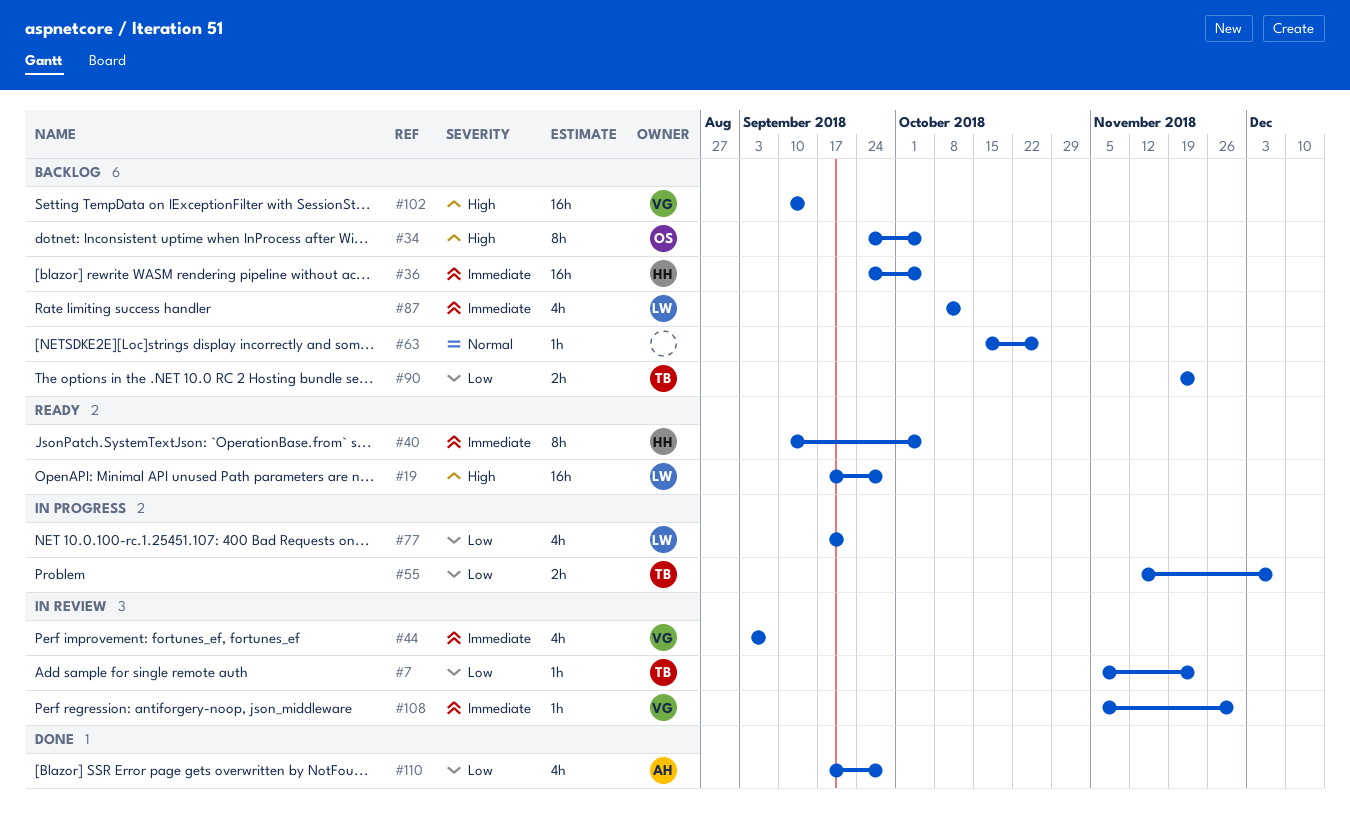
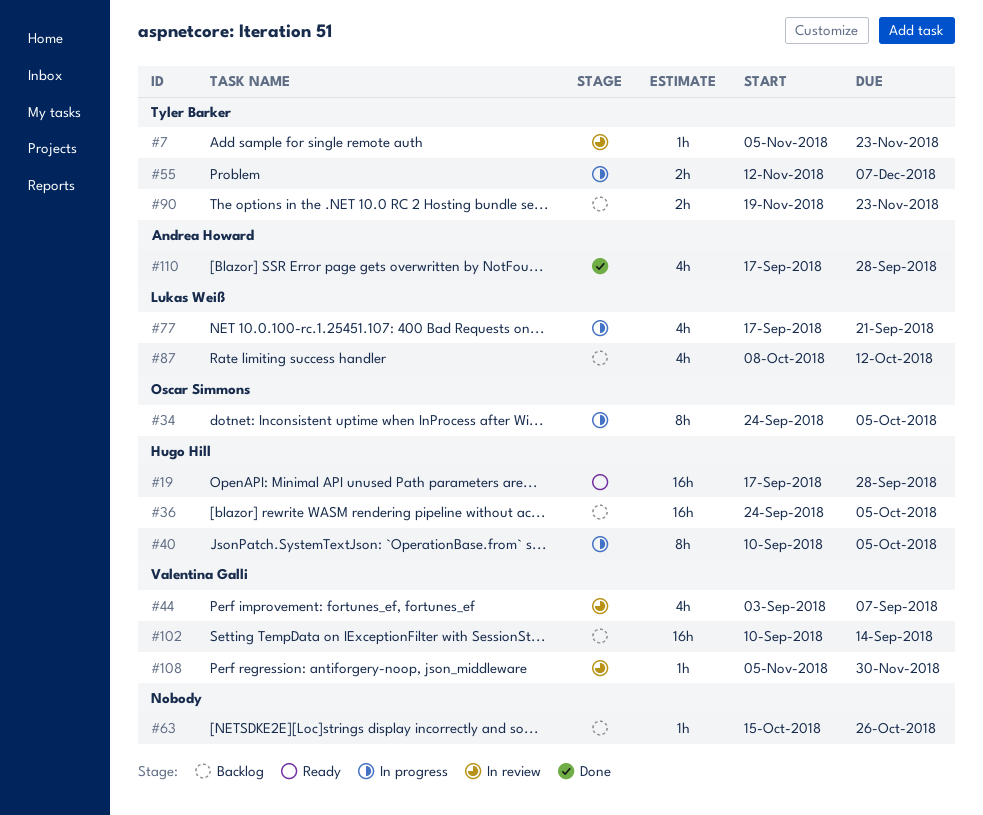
#19, owner: Lukas Weiß -> Hugo Hill
#34, status: Backlog -> In progress
#40, status: Ready -> In progress

